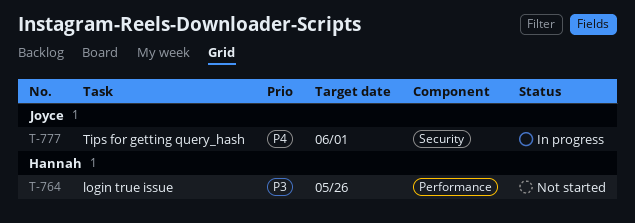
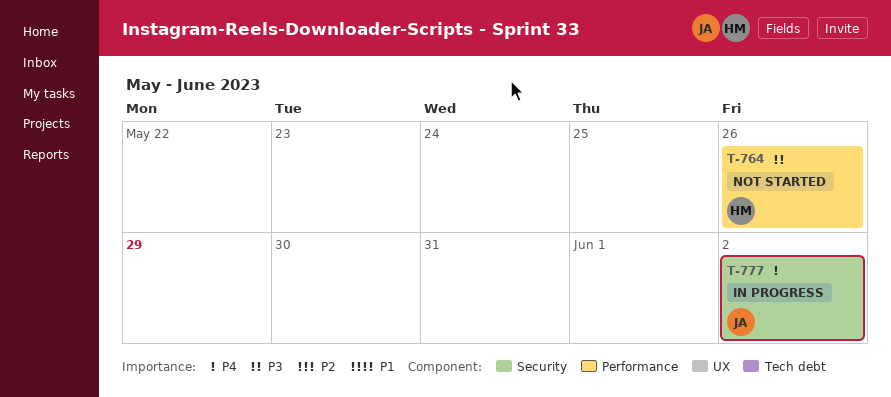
T-777, due: Jun 1 -> Jun 2

